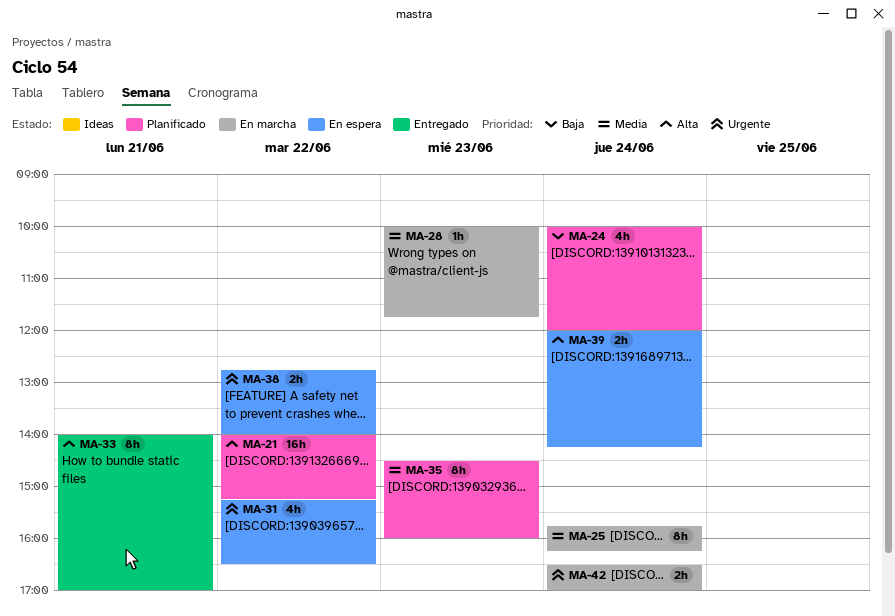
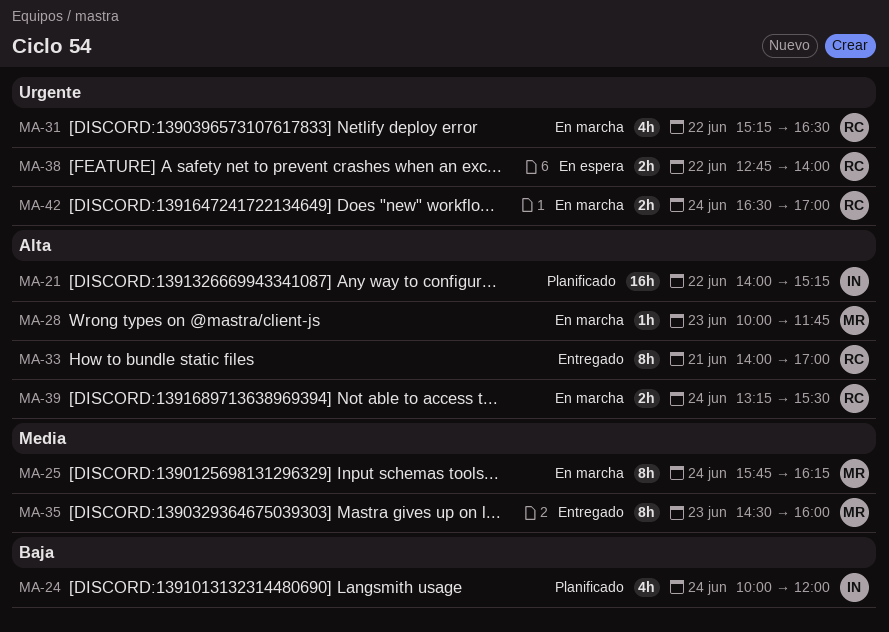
MA-28, priority: Media -> Alta
MA-31, status: En espera -> En marcha
MA-35, status: Planificado -> Entregado
MA-39, status: En espera -> En marcha
MA-39, begins: 12:00 -> 13:15
MA-39, ends: 14:15 -> 15:30

